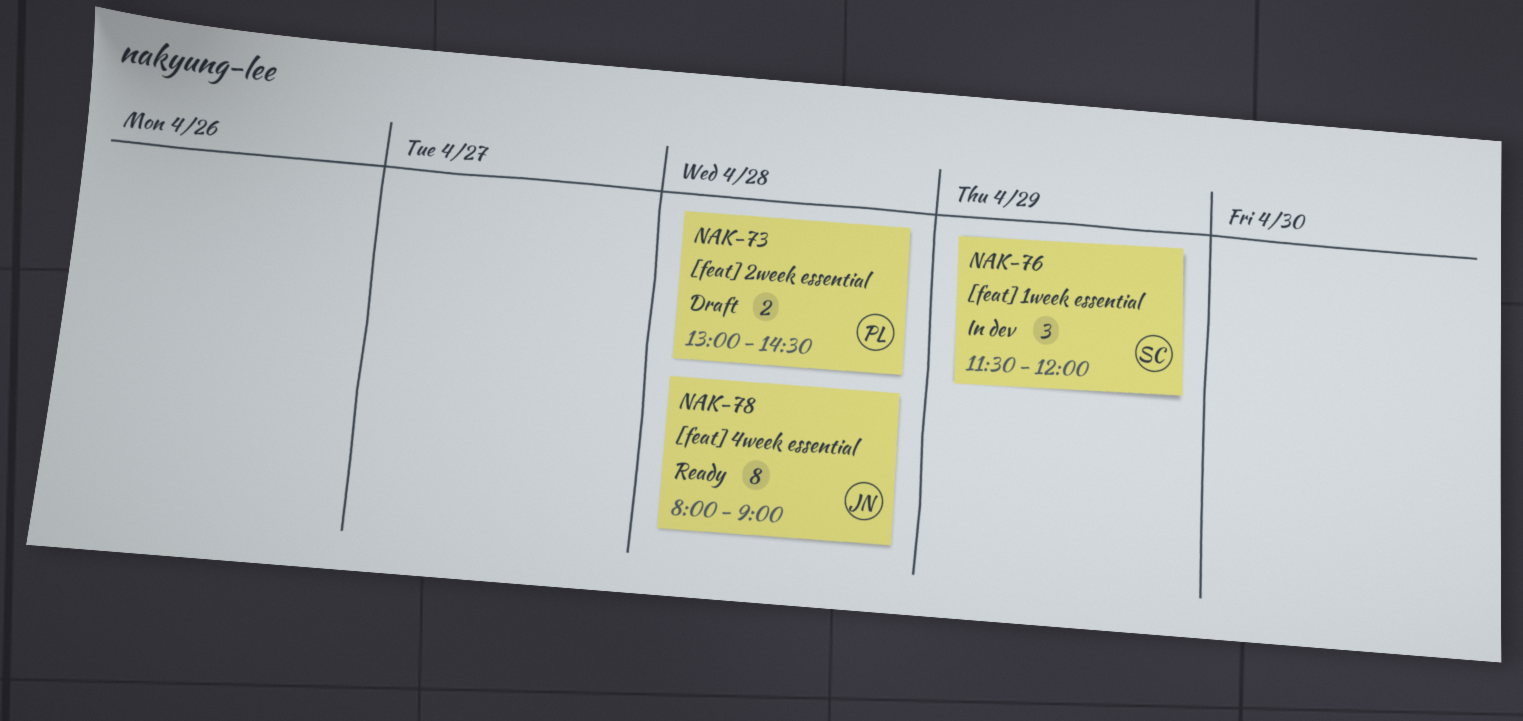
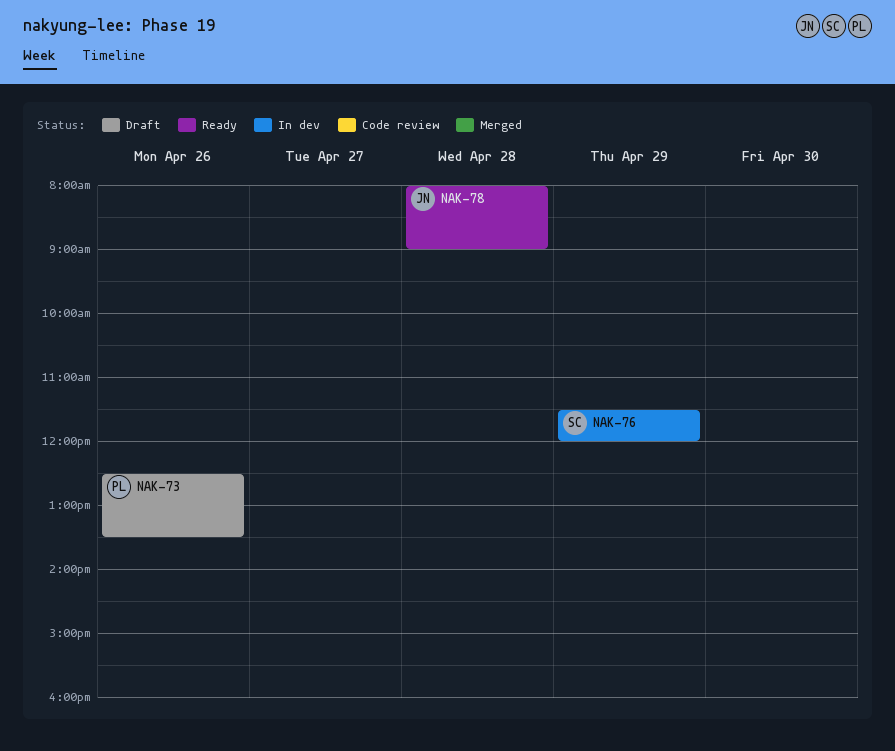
NAK-73, day: Apr 28 -> Apr 26
NAK-73, begins: 13:00 -> 12:30
NAK-73, ends: 14:30 -> 13:30

